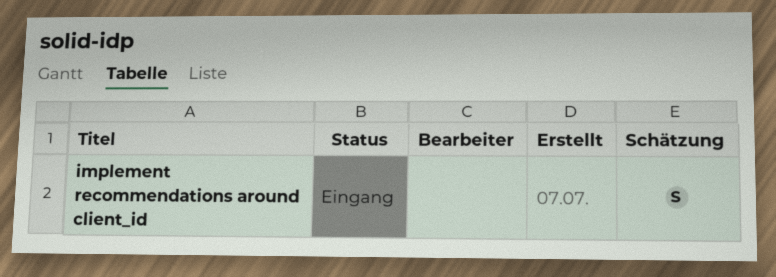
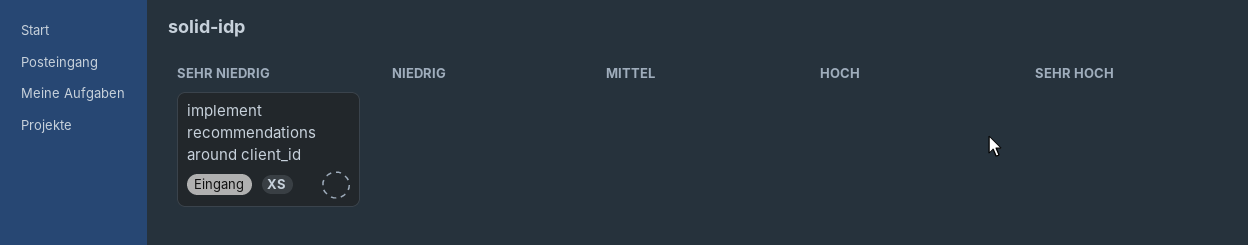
implement recommendations around client_id, estimate: S -> XS

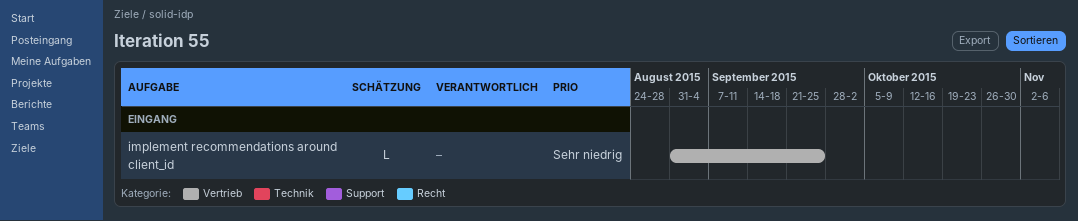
implement recommendations around client_id, estimate: XS -> L

